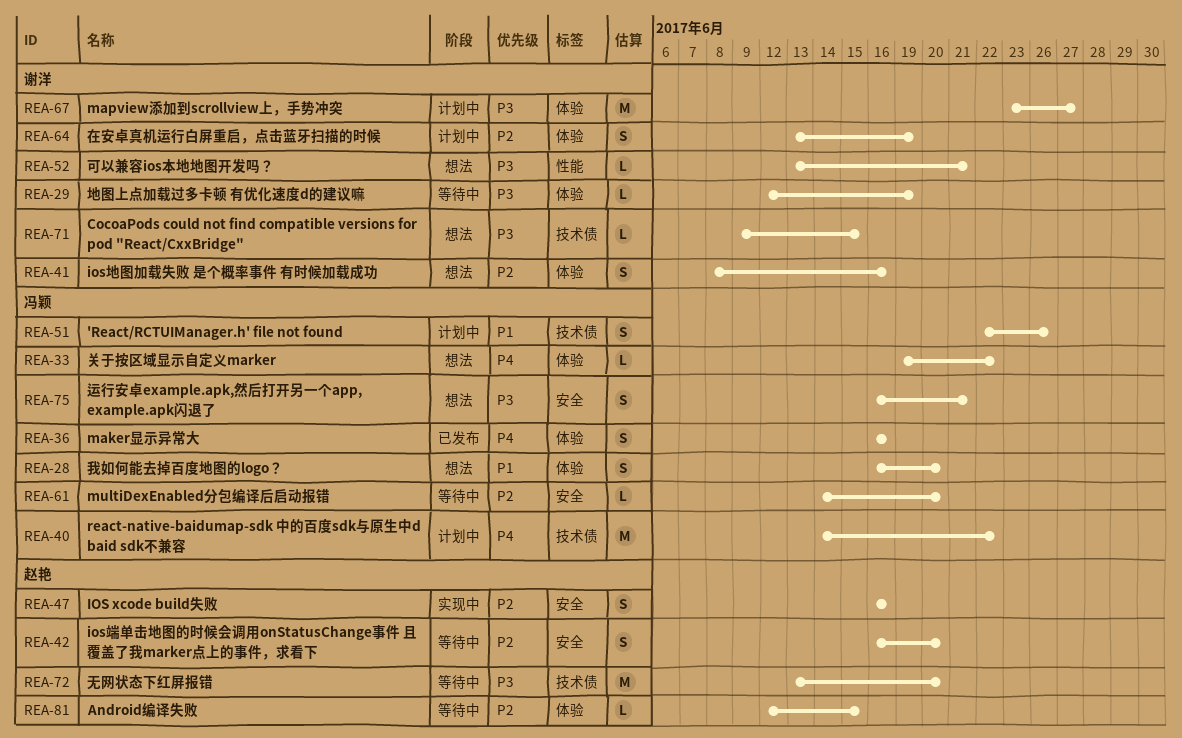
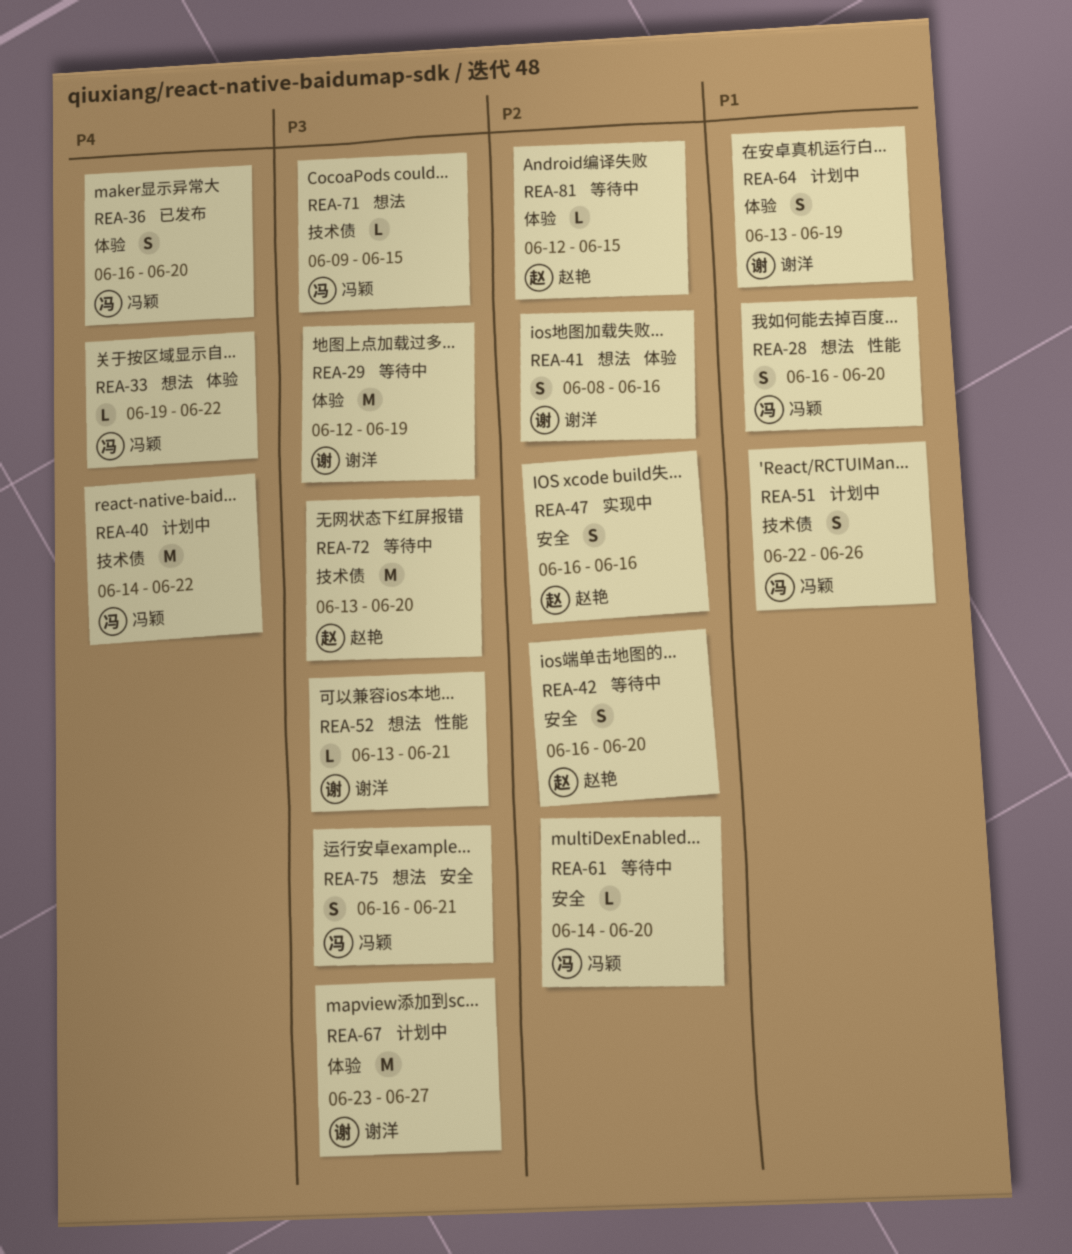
REA-28, label: 体验 -> 性能
REA-29, estimate: L -> M
REA-36, due: Jun 16 -> Jun 20
REA-64, priority: P2 -> P1
REA-71, owner: 谢洋 -> 冯颖

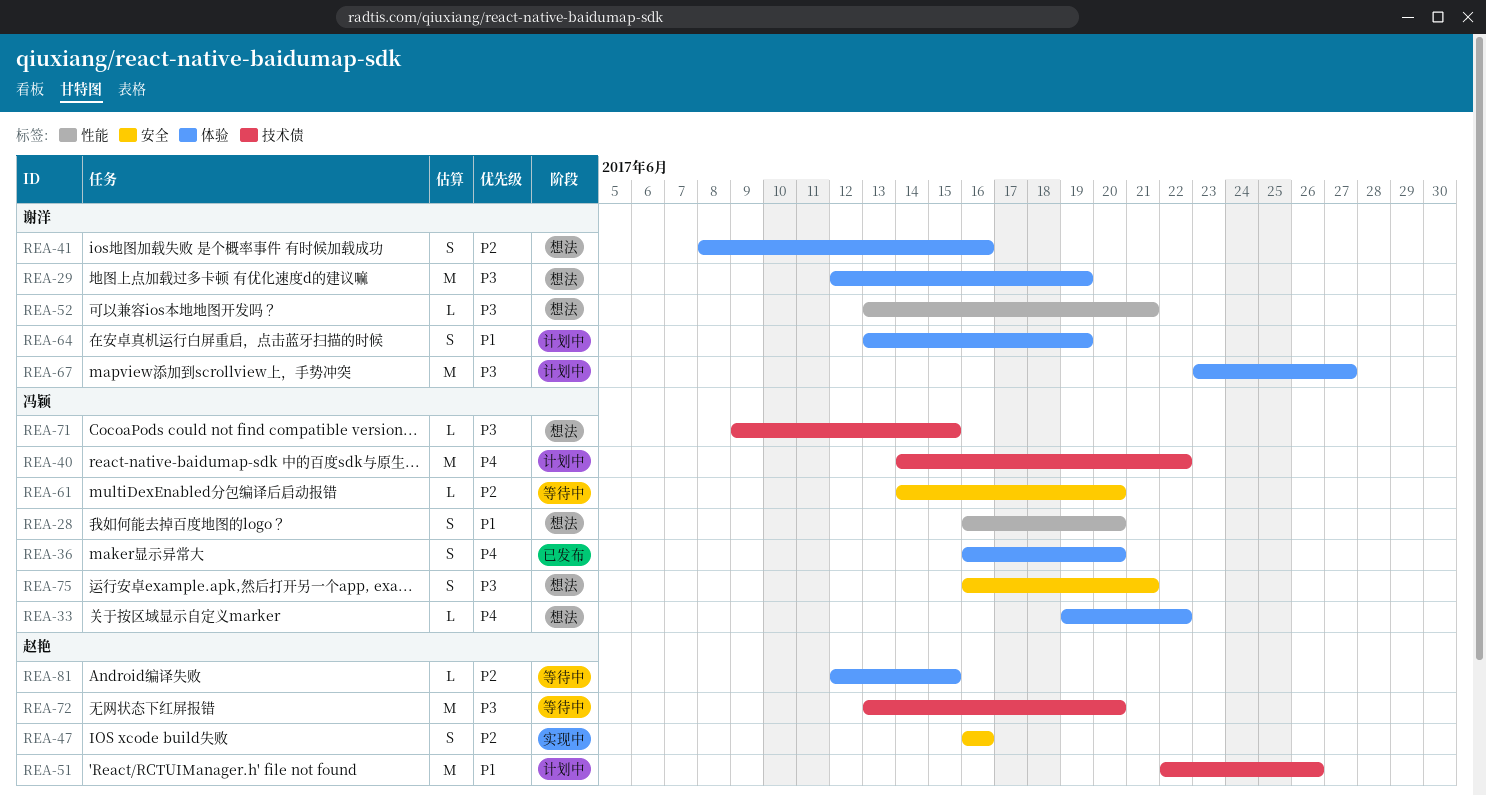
REA-29, status: 等待中 -> 想法
REA-42: present -> none
REA-51, owner: 冯颖 -> 赵艳
REA-51, estimate: S -> M

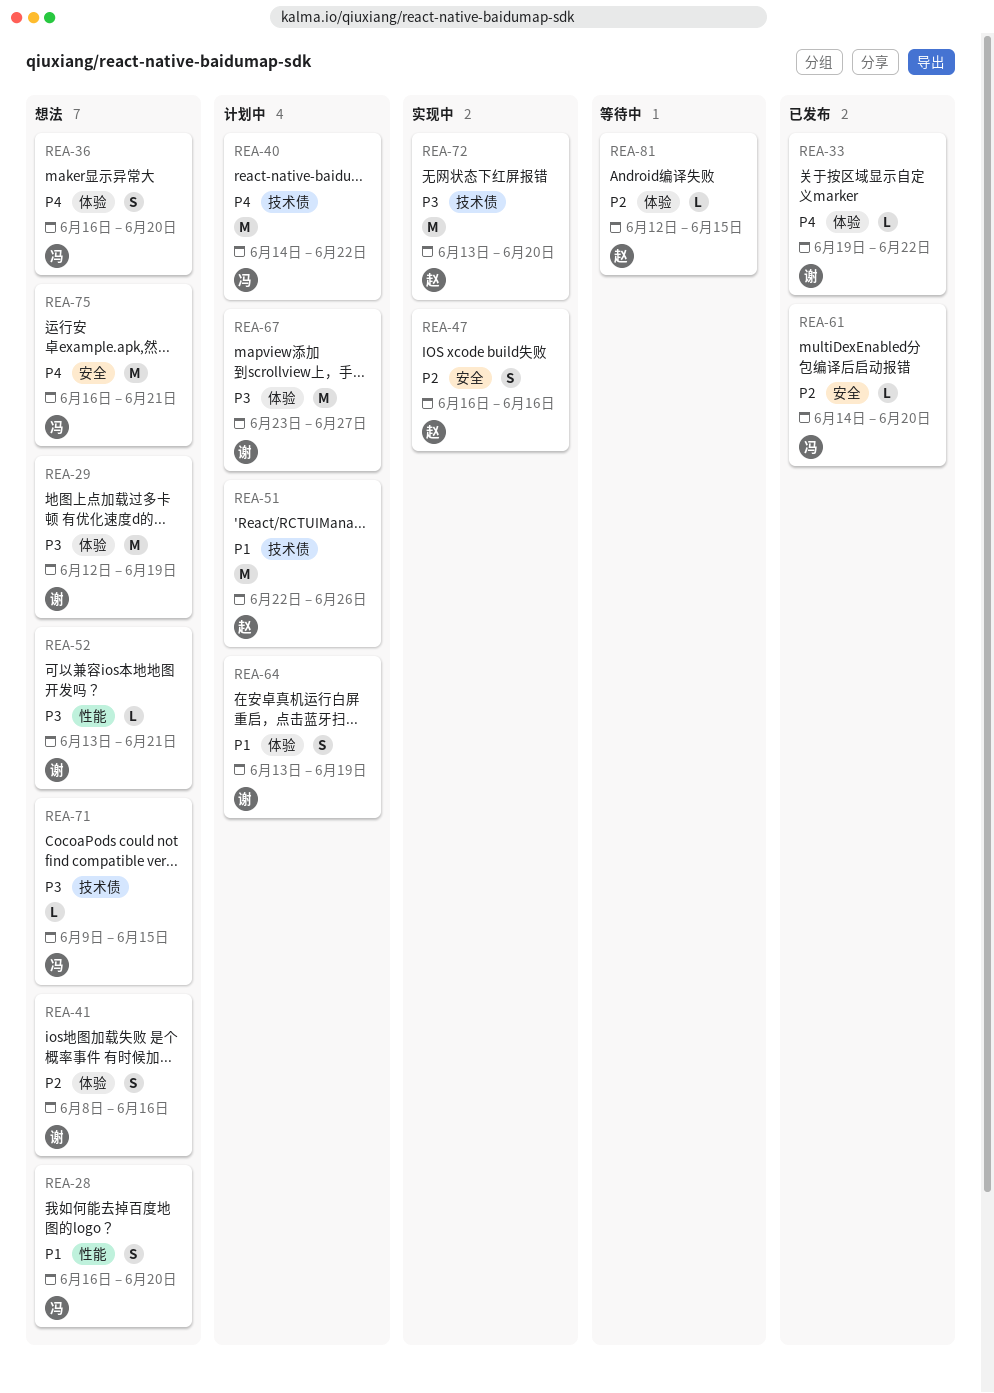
REA-33, status: 想法 -> 已发布
REA-33, owner: 冯颖 -> 谢洋
REA-36, status: 已发布 -> 想法
REA-61, status: 等待中 -> 已发布
REA-72, status: 等待中 -> 实现中
REA-75, priority: P3 -> P4
REA-75, estimate: S -> M

